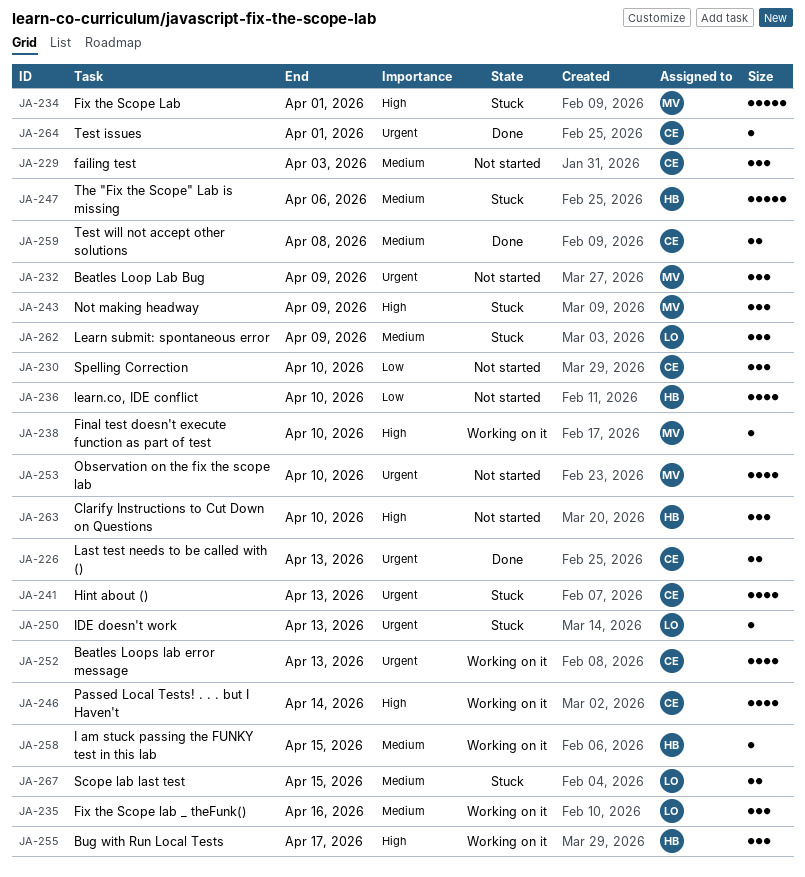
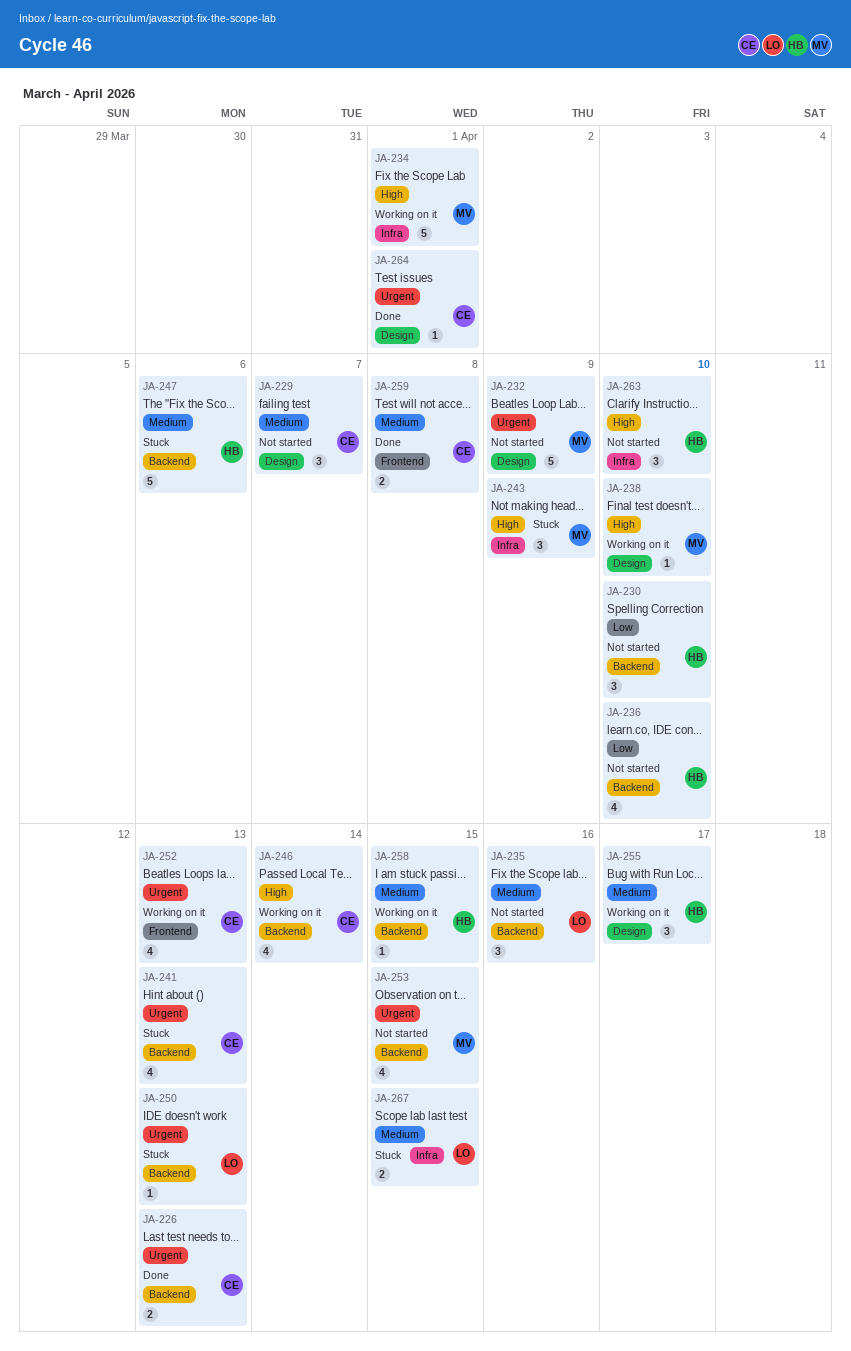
JA-229, due: Apr 3 -> Apr 7
JA-230, owner: CE -> HB
JA-232, estimate: 3 -> 5
JA-234, status: Stuck -> Working on it
JA-235, status: Working on it -> Not started
JA-253, due: Apr 10 -> Apr 15
JA-255, priority: High -> Medium
JA-262: present -> none

